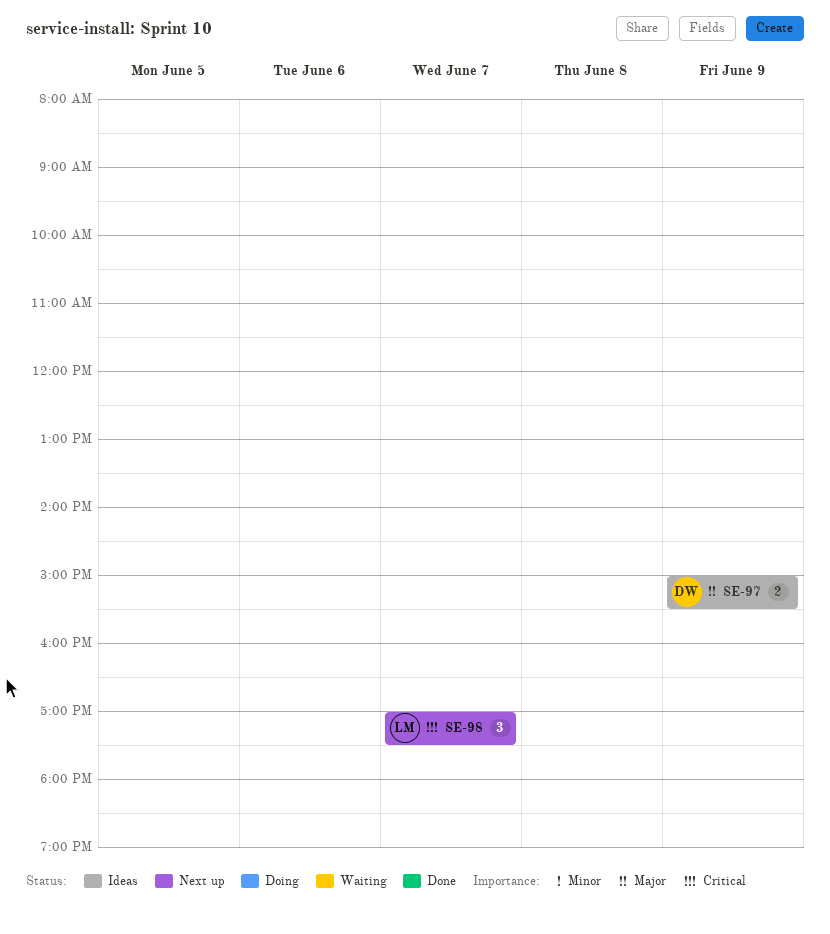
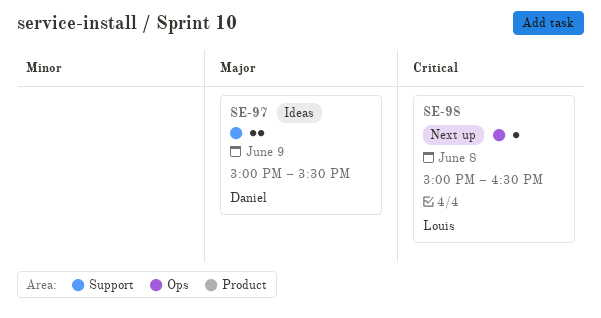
SE-98, estimate: 3 -> 1
SE-98, day: Jun 7 -> Jun 8
SE-98, begins: 17:00 -> 15:00
SE-98, ends: 17:30 -> 16:30

